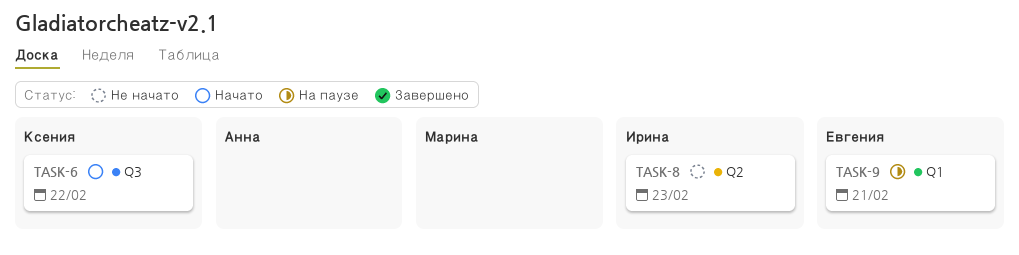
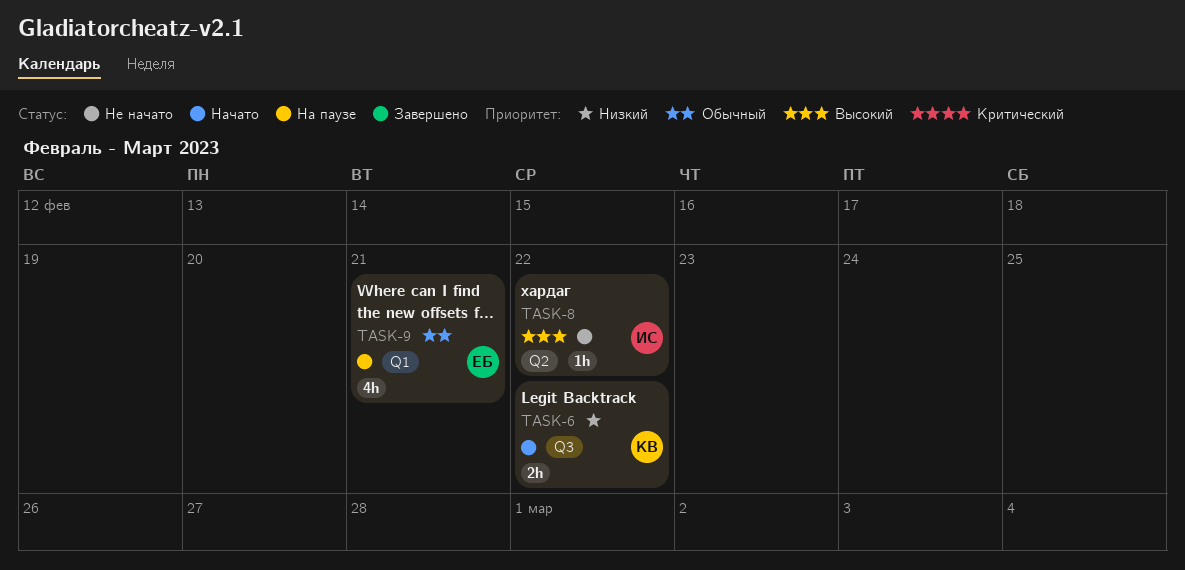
TASK-8, due: Feb 23 -> Feb 22

